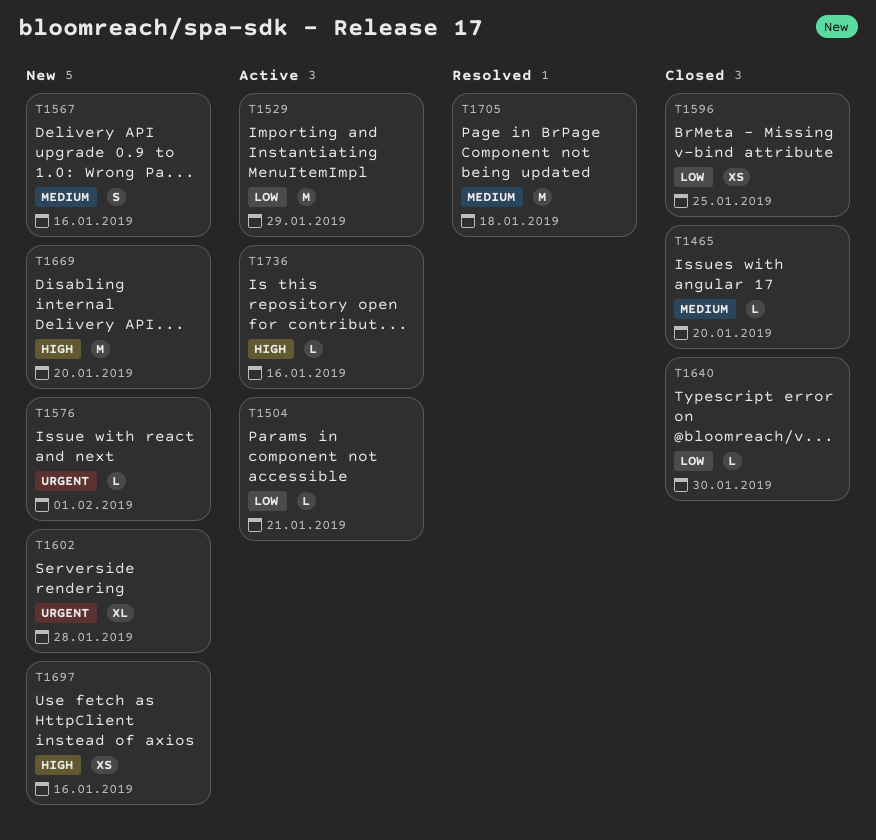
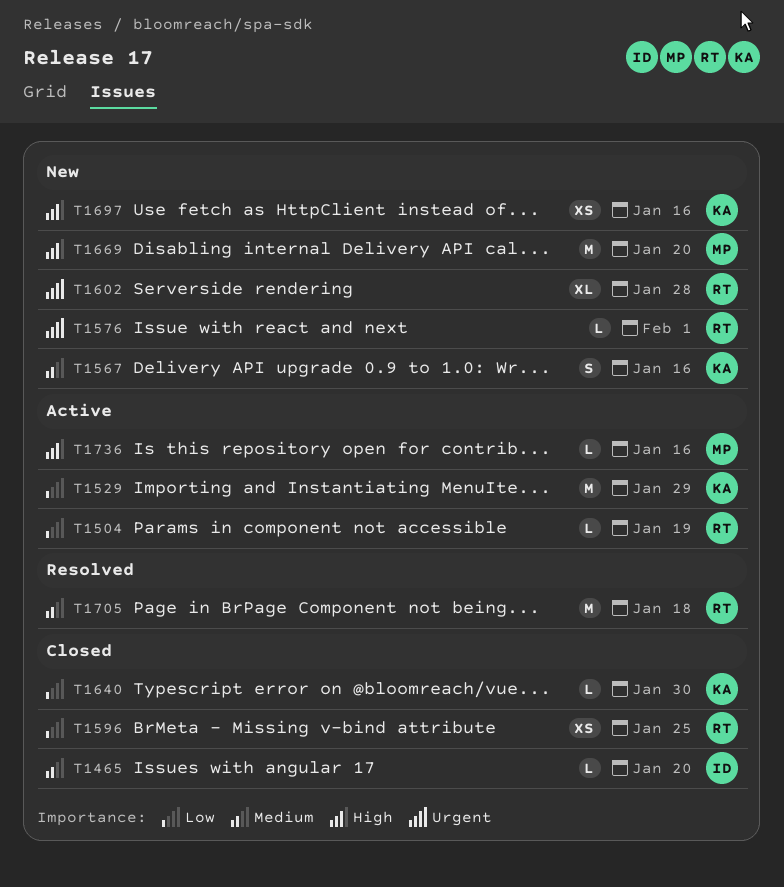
T1504, due: Jan 21 -> Jan 19

